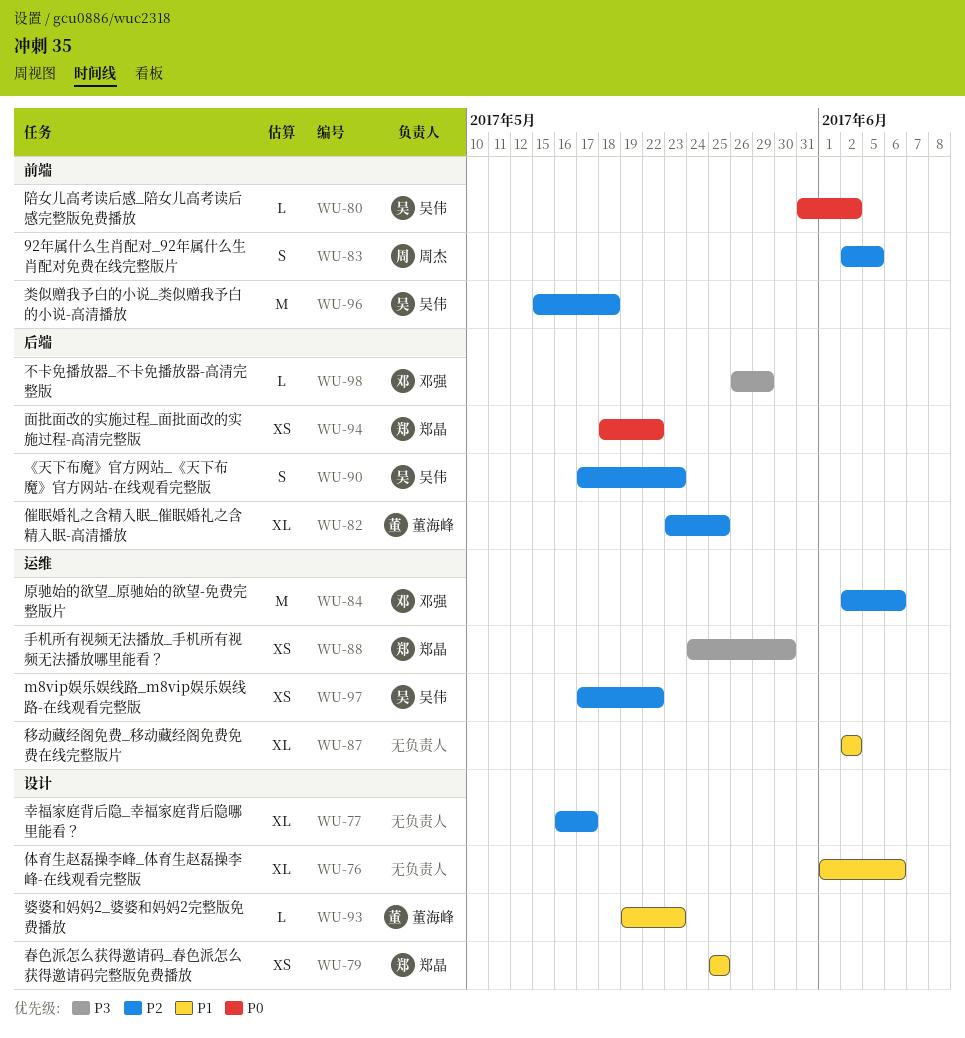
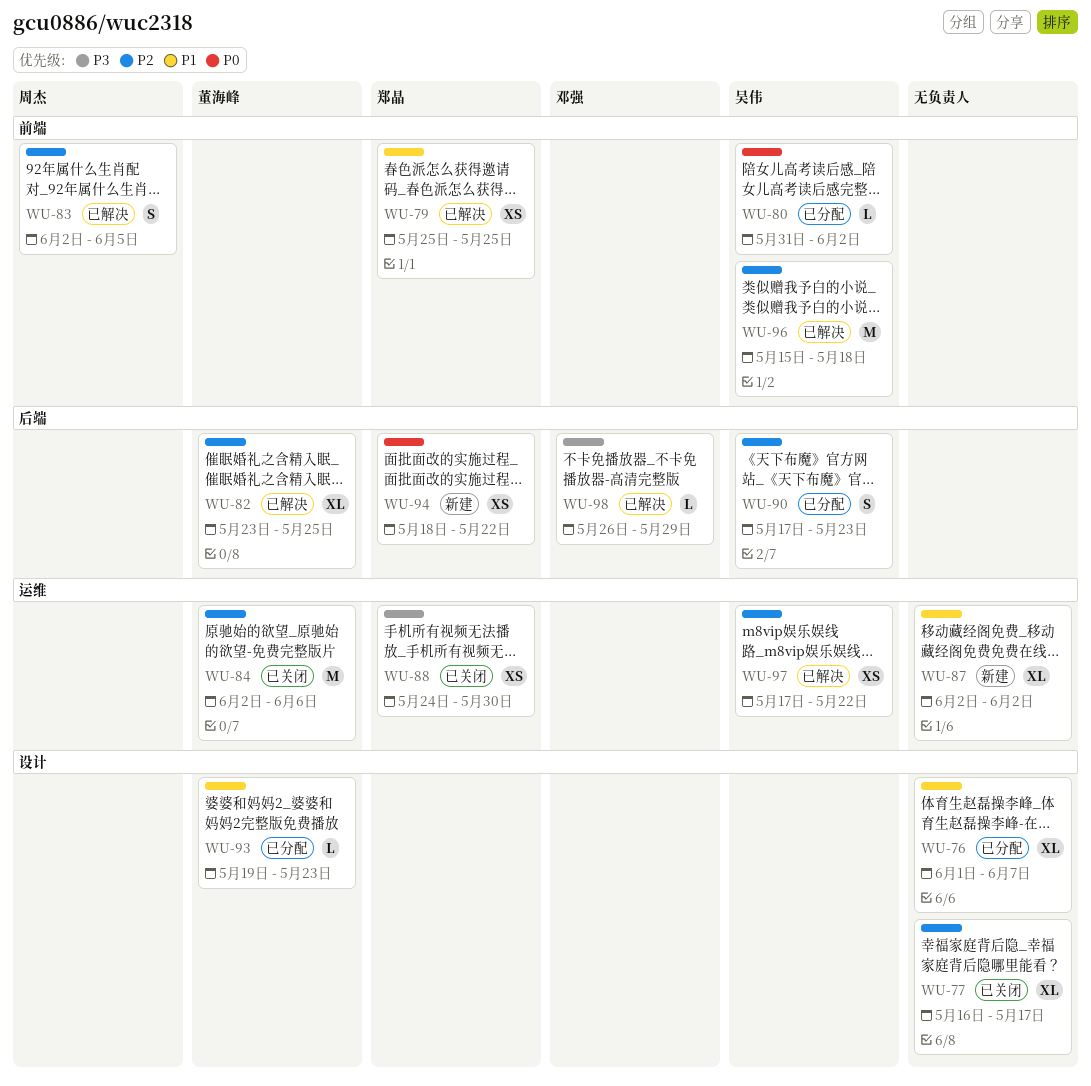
WU-76, due: Jun 6 -> Jun 7
WU-79, label: 设计 -> 前端
WU-84, owner: 邓强 -> 董海峰

